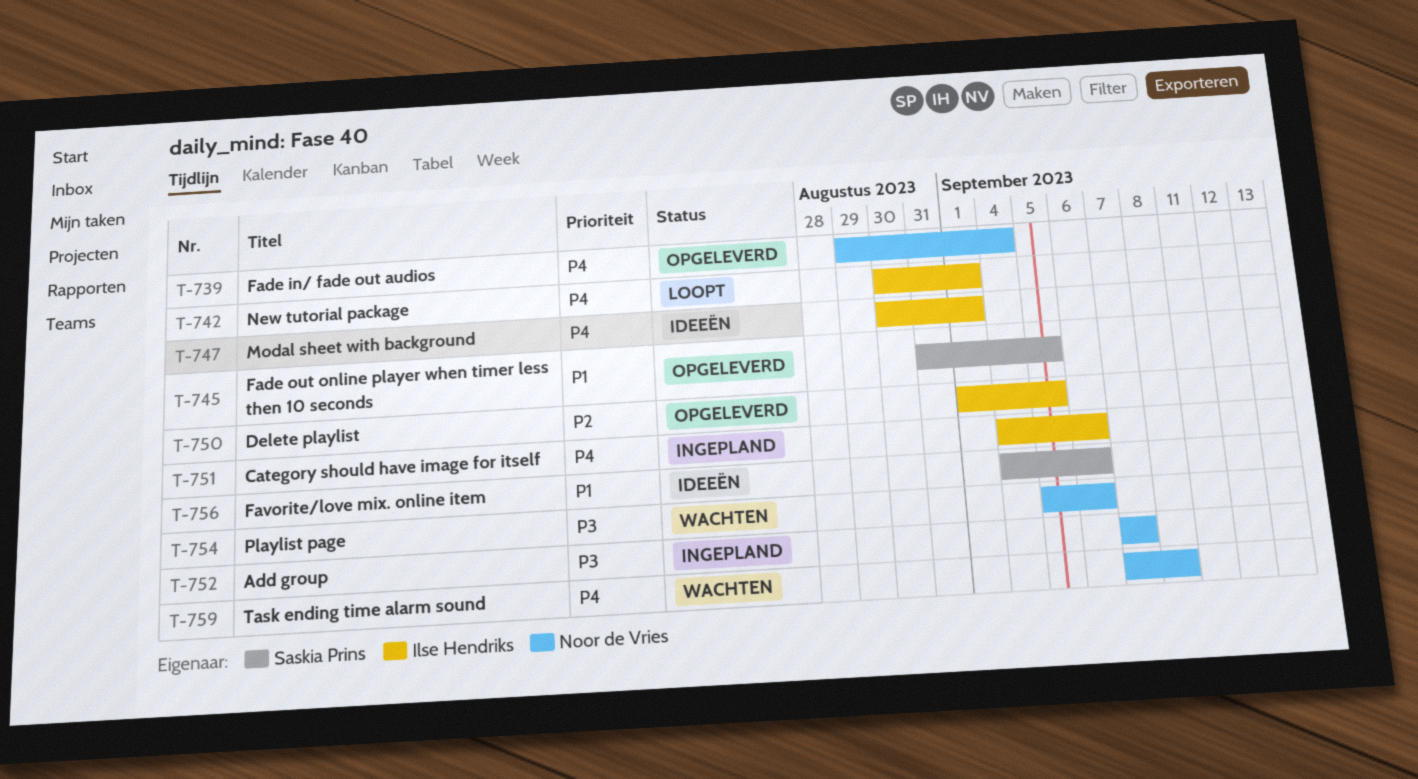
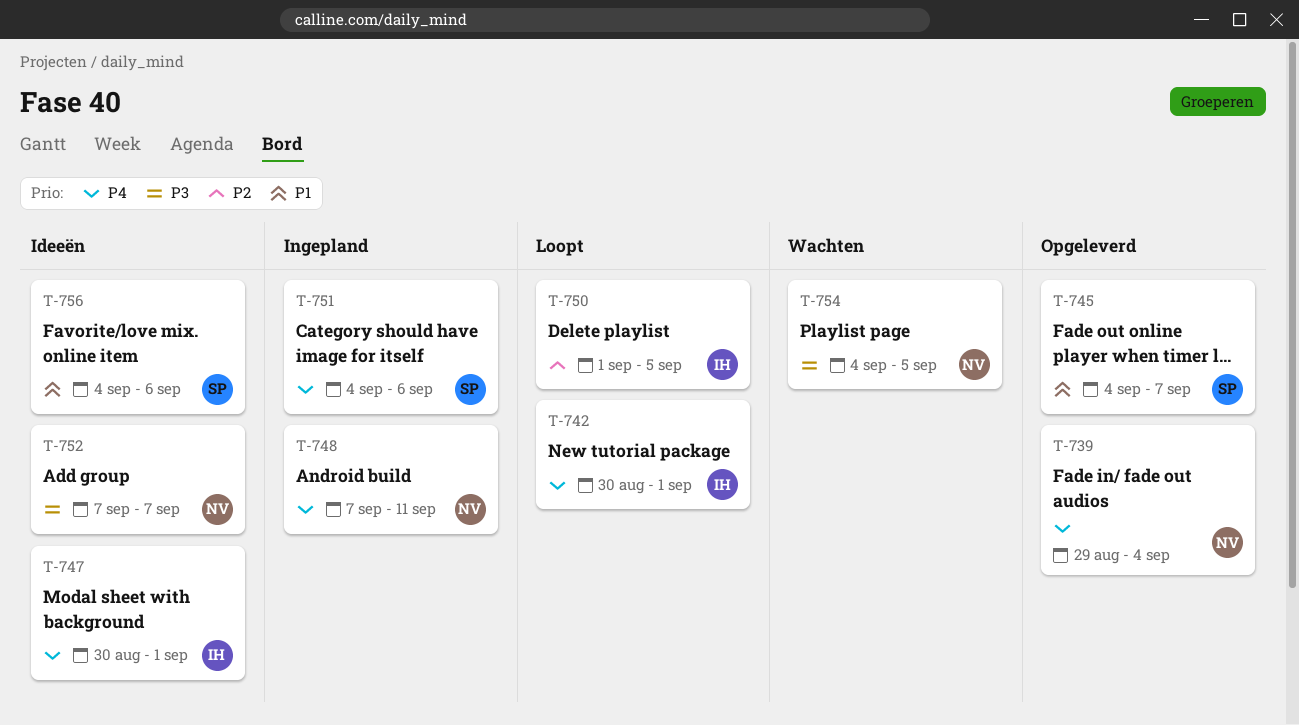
T-745, start: Aug 31 -> Sep 4
T-745, due: Sep 5 -> Sep 7
T-748: none -> present
T-750, status: Opgeleverd -> Loopt
T-751, owner: Ilse Hendriks -> Saskia Prins
T-752, status: Ingepland -> Ideeën
T-754, start: Sep 5 -> Sep 4
T-754, due: Sep 6 -> Sep 5
T-759: present -> none

